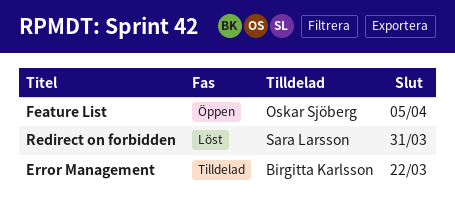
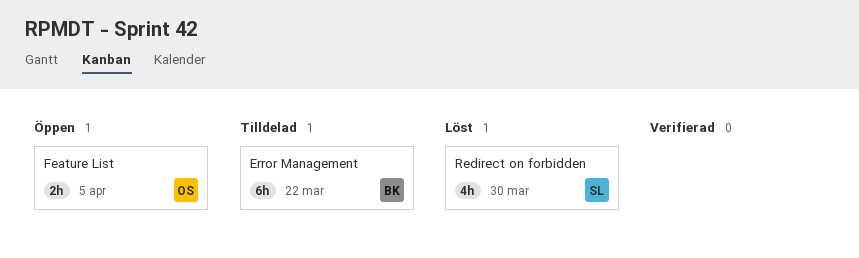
Redirect on forbidden, due: Mar 31 -> Mar 30

